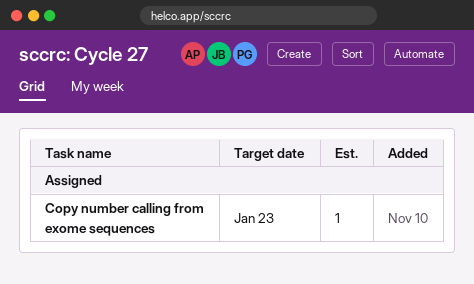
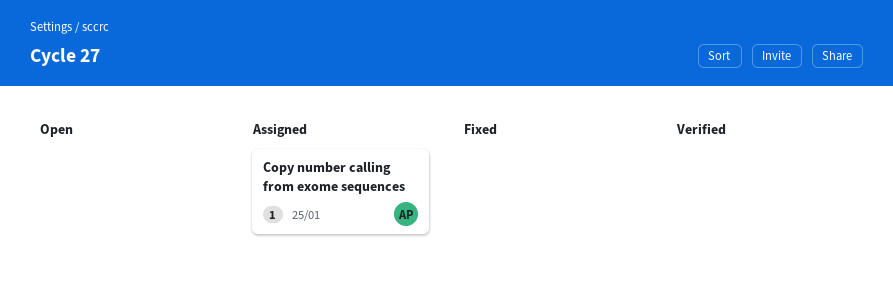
Copy number calling from exome sequences, due: Jan 23 -> Jan 25

